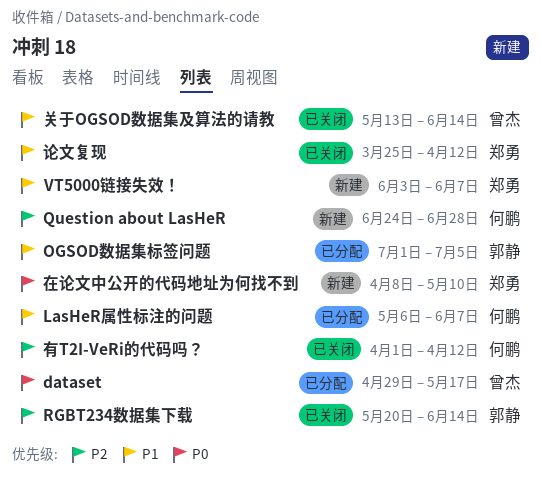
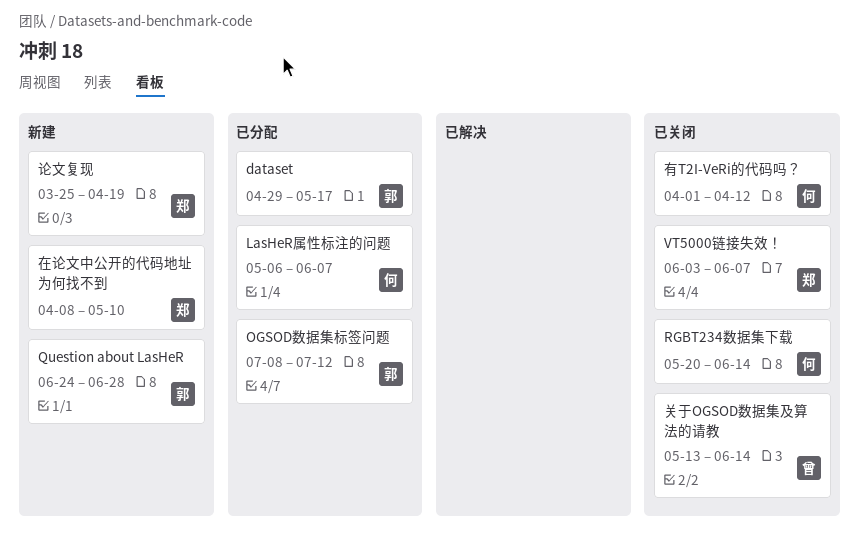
dataset, owner: 曾杰 -> 郭静
OGSOD数据集标签问题, start: Jul 1 -> Jul 8
OGSOD数据集标签问题, due: Jul 5 -> Jul 12
Question about LasHeR, owner: 何鹏 -> 郭静
RGBT234数据集下载, owner: 郭静 -> 何鹏
VT5000链接失效！, status: 新建 -> 已关闭
论文复现, status: 已关闭 -> 新建
论文复现, due: Apr 12 -> Apr 19

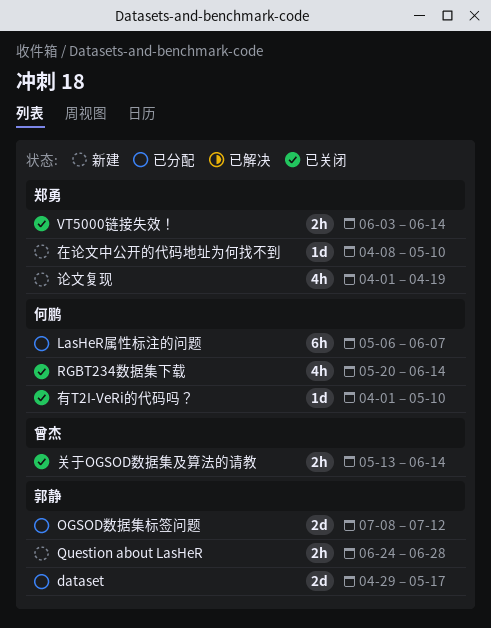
VT5000链接失效！, due: Jun 7 -> Jun 14
有T2I-VeRi的代码吗？, due: Apr 12 -> May 10
论文复现, start: Mar 25 -> Apr 1

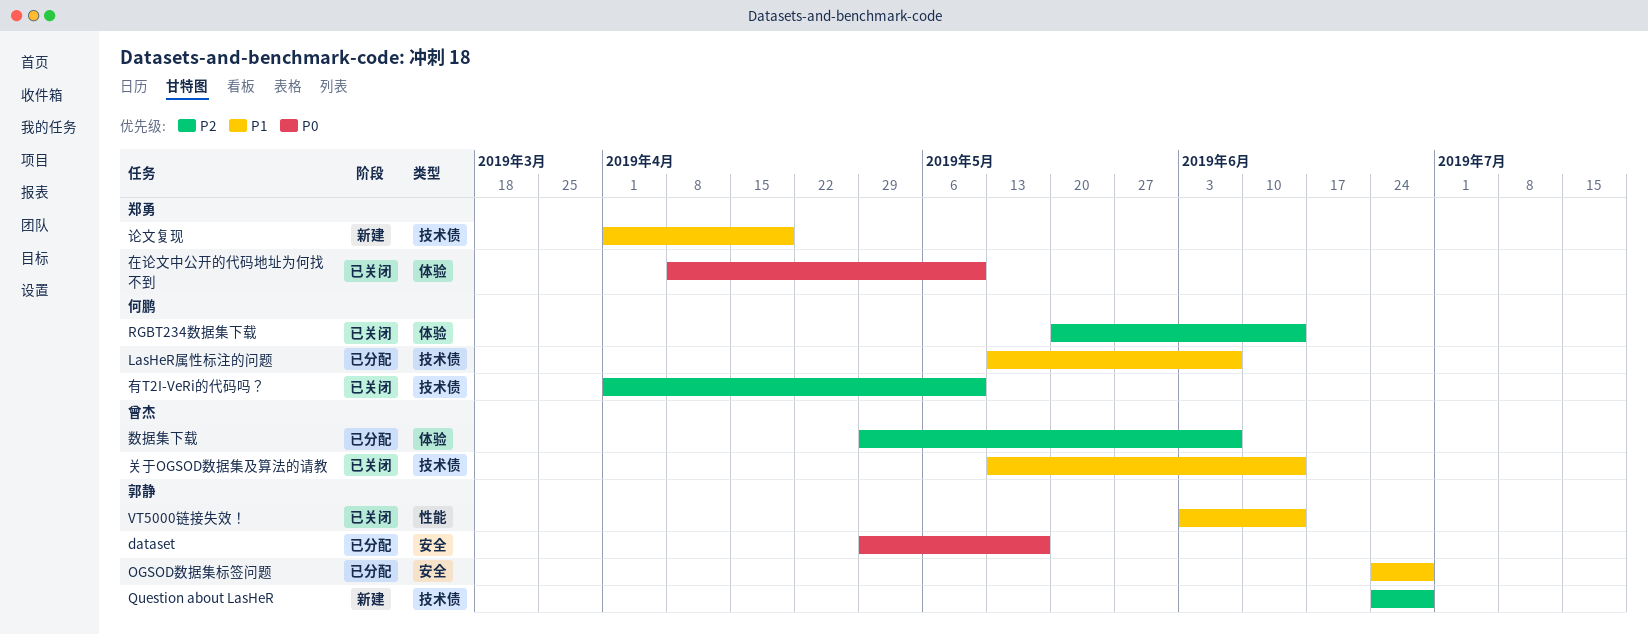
LasHeR属性标注的问题, start: May 6 -> May 13
OGSOD数据集标签问题, start: Jul 8 -> Jun 24
OGSOD数据集标签问题, due: Jul 12 -> Jun 28
VT5000链接失效！, owner: 郑勇 -> 郭静
在论文中公开的代码地址为何找不到, status: 新建 -> 已关闭
数据集下载: none -> present

